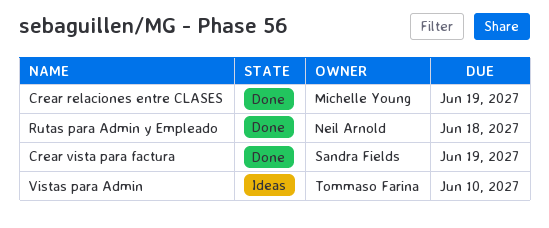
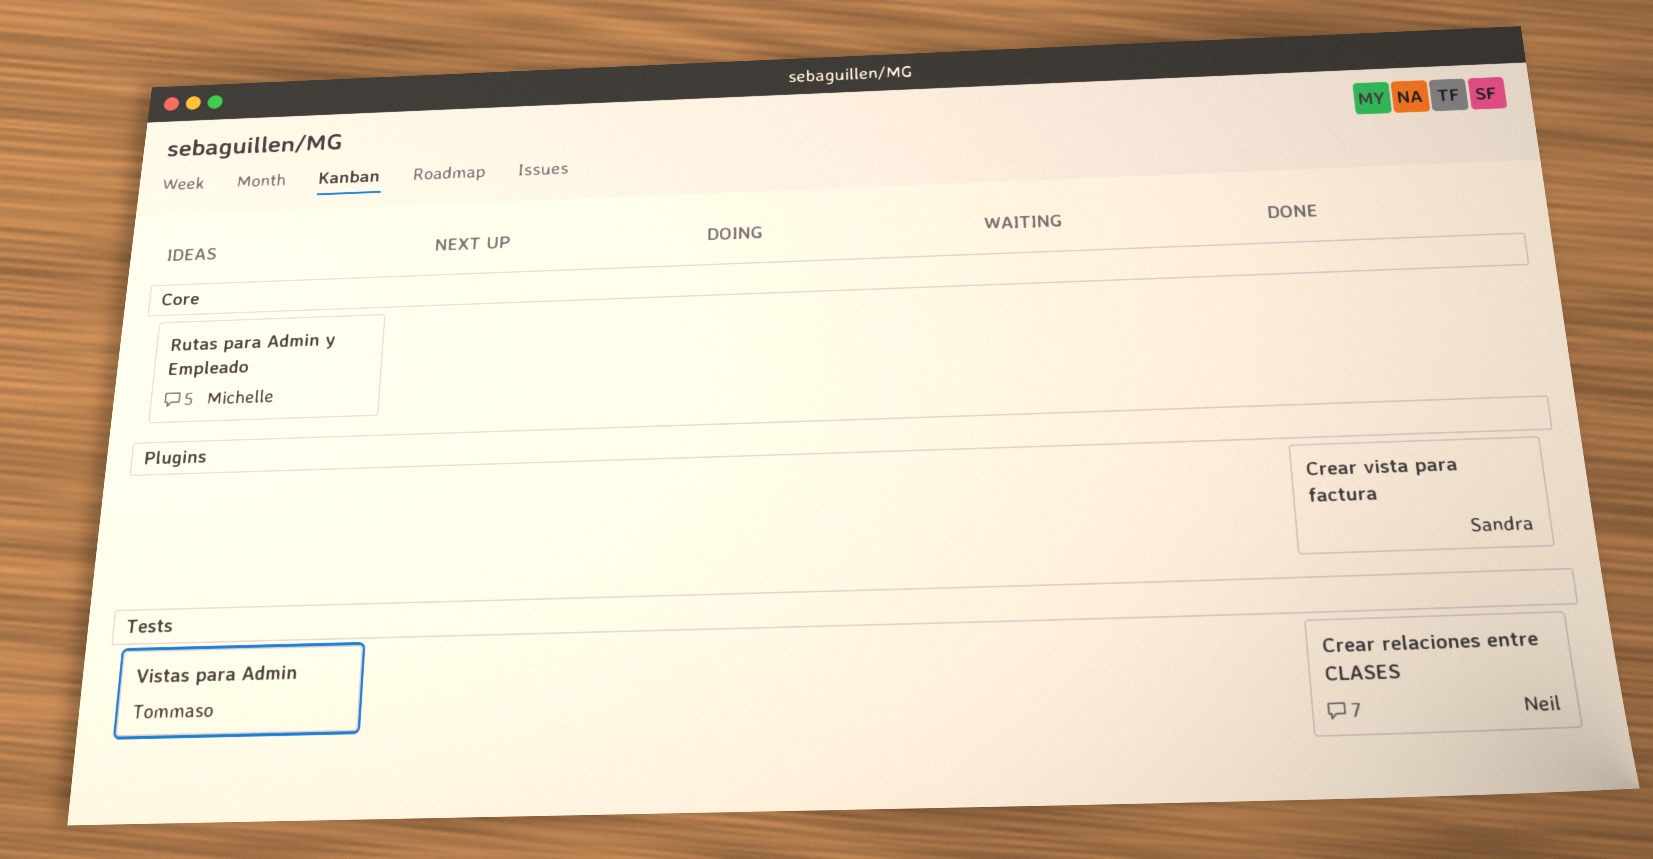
Crear relaciones entre CLASES, owner: Michelle Young -> Neil Arnold
Rutas para Admin y Empleado, status: Done -> Ideas
Rutas para Admin y Empleado, owner: Neil Arnold -> Michelle Young

